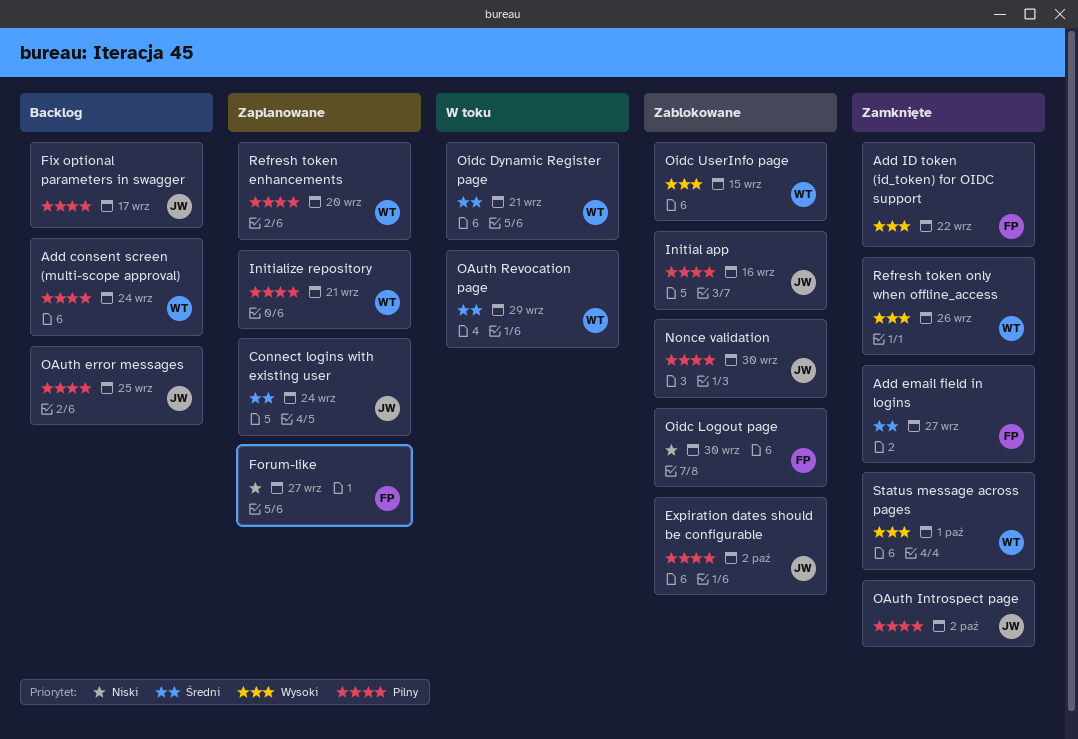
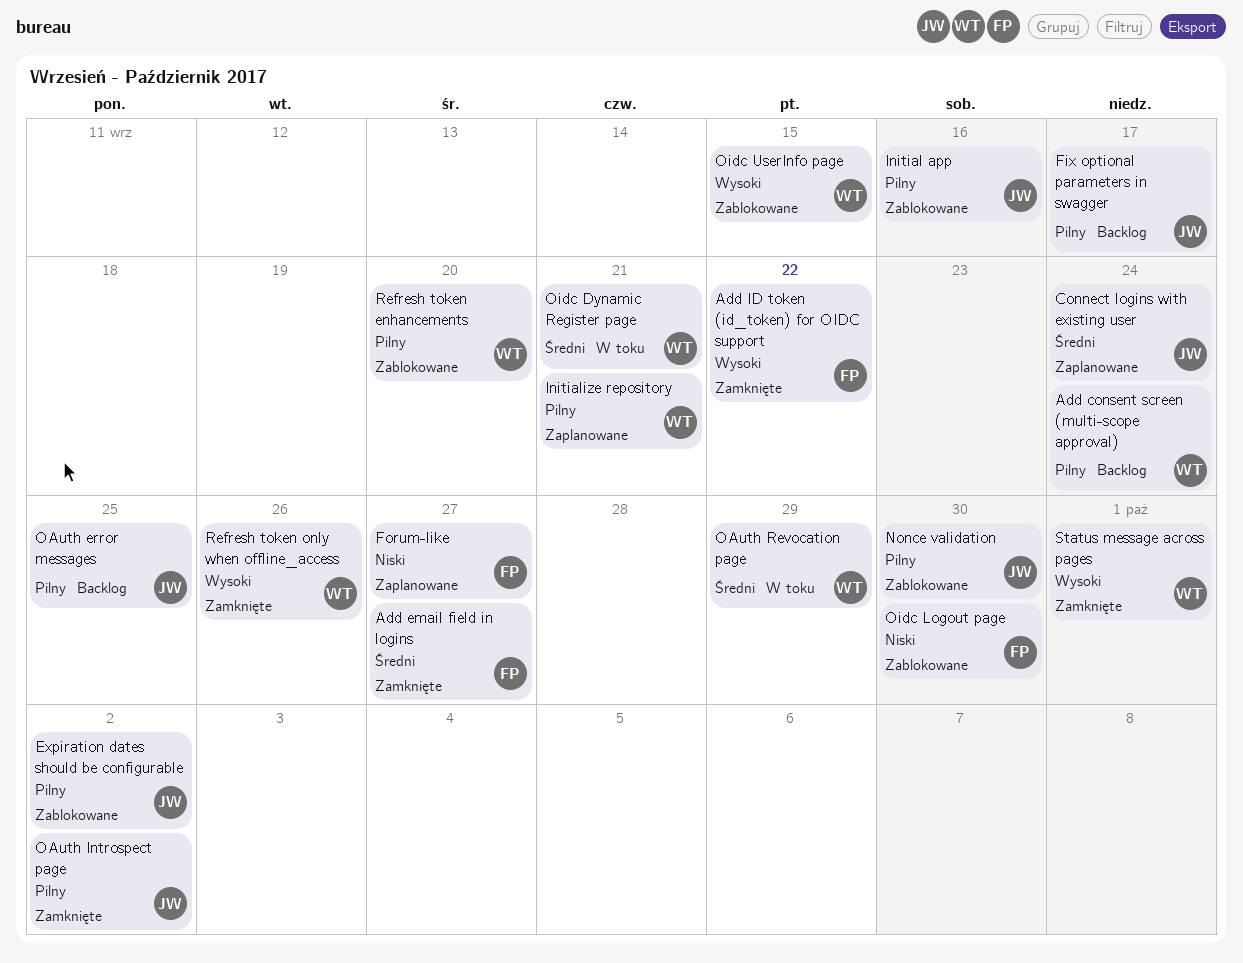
Refresh token enhancements, status: Zaplanowane -> Zablokowane

